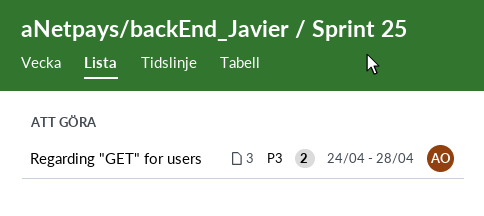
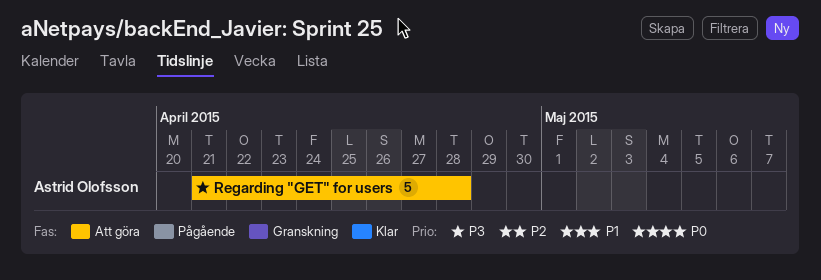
Regarding "GET" for users, estimate: 2 -> 5
Regarding "GET" for users, start: Apr 24 -> Apr 21

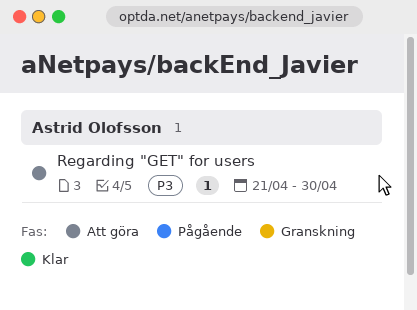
Regarding "GET" for users, estimate: 5 -> 1
Regarding "GET" for users, due: Apr 28 -> Apr 30

